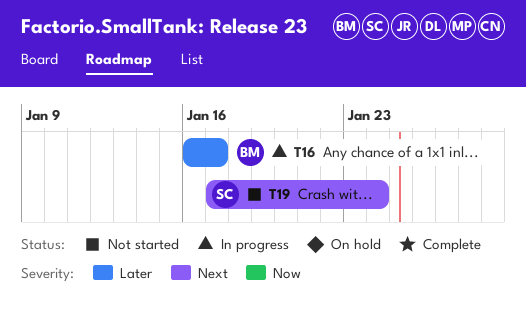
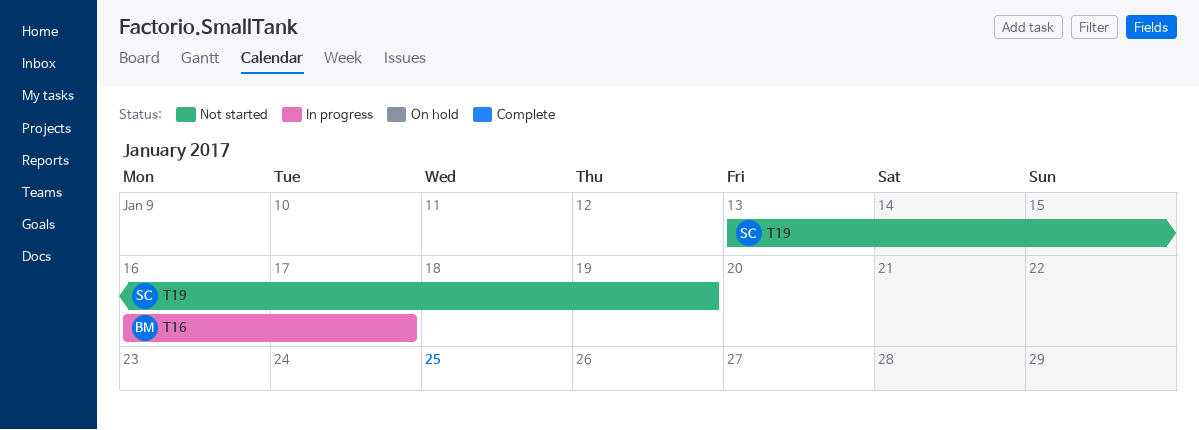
T19, start: Jan 17 -> Jan 13
T19, due: Jan 24 -> Jan 19

